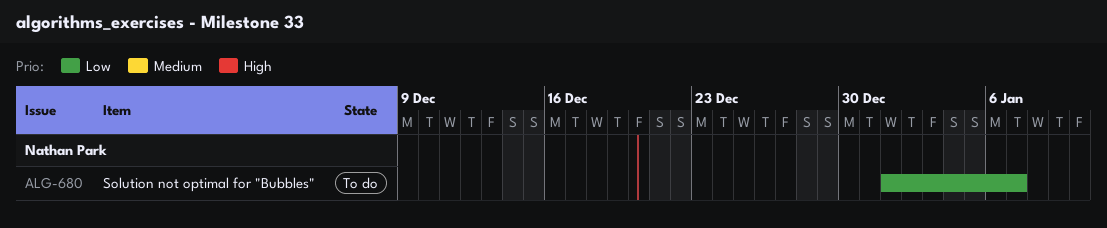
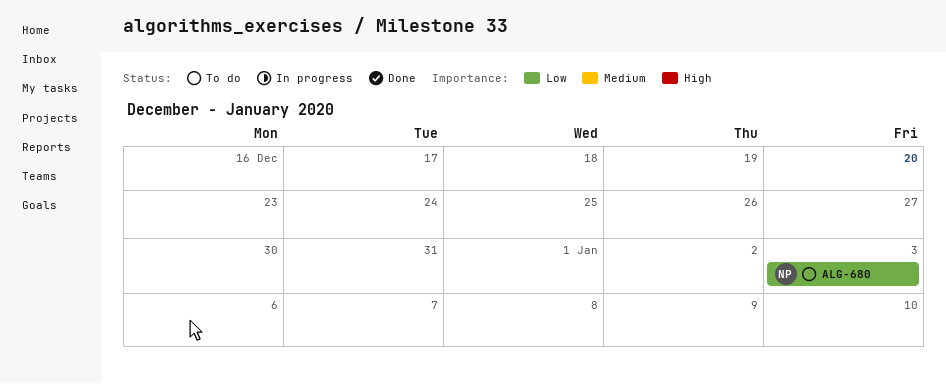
ALG-680, start: Jan 1 -> Jan 3
ALG-680, due: Jan 7 -> Jan 3

